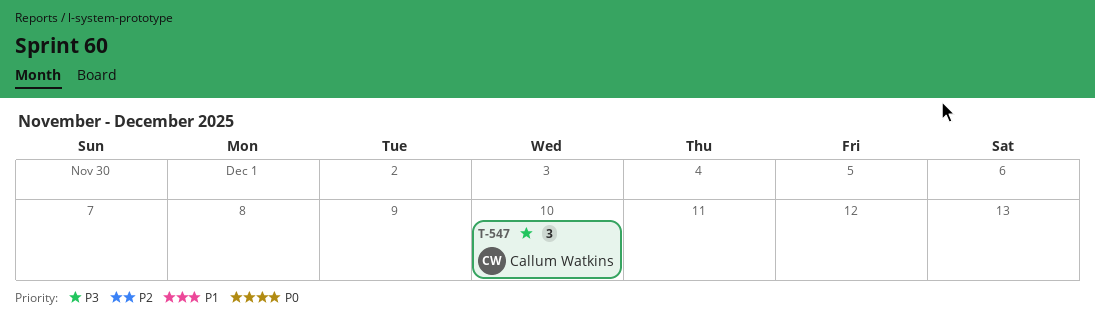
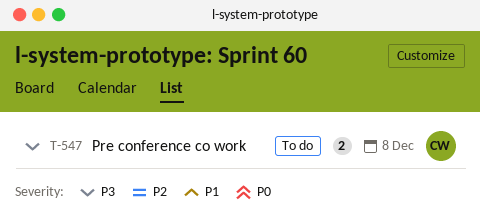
T-547, estimate: 3 -> 2
T-547, due: Dec 10 -> Dec 8

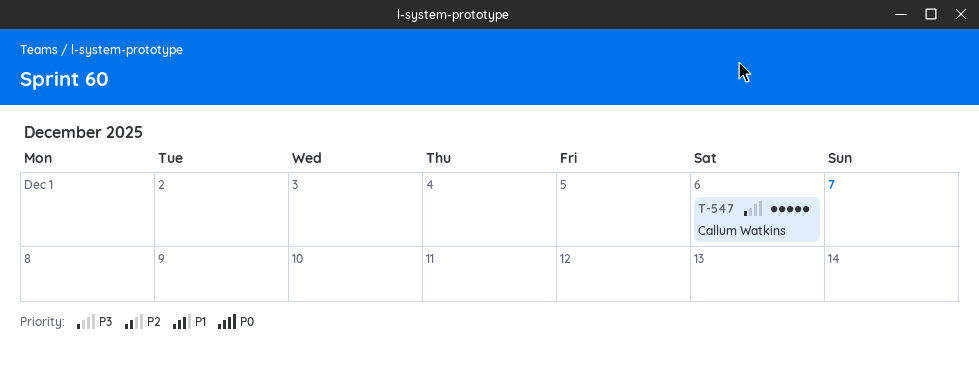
T-547, estimate: 2 -> 5
T-547, due: Dec 8 -> Dec 6

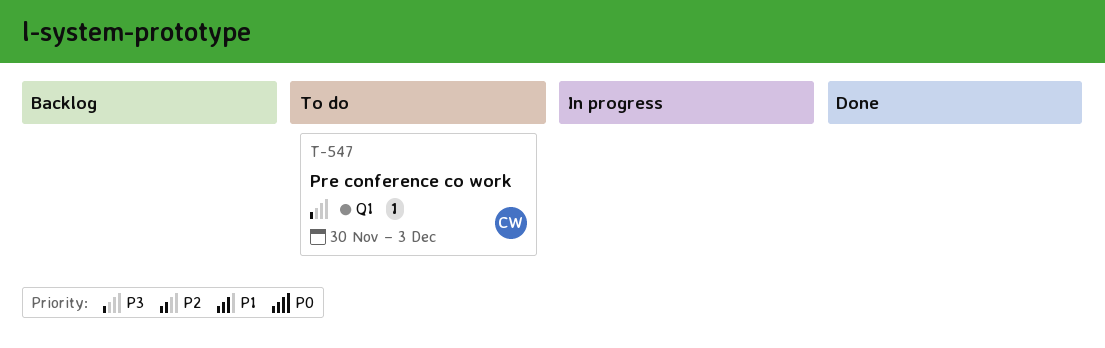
T-547, estimate: 5 -> 1
T-547, due: Dec 6 -> Dec 3

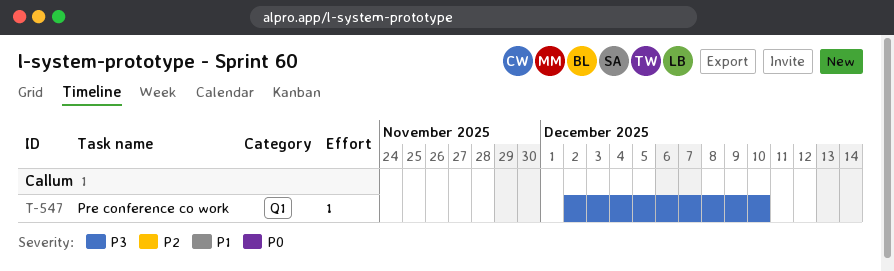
T-547, start: Nov 30 -> Dec 2
T-547, due: Dec 3 -> Dec 10

